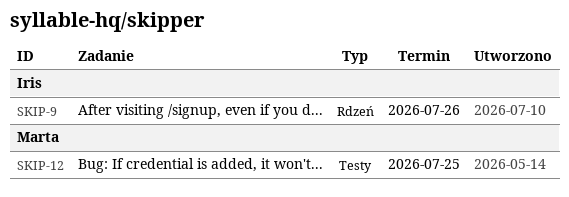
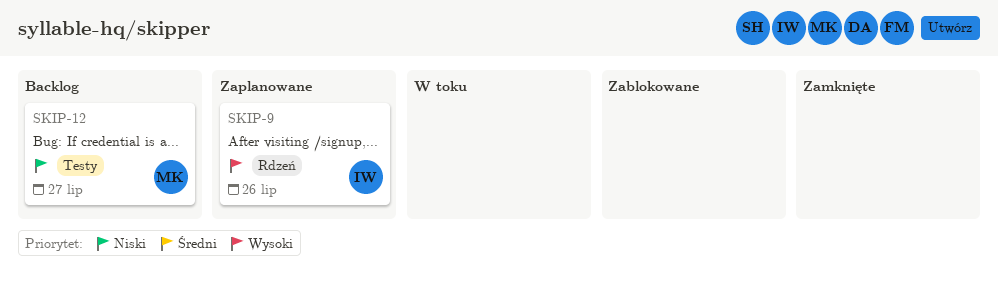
SKIP-12, due: Jul 25 -> Jul 27

